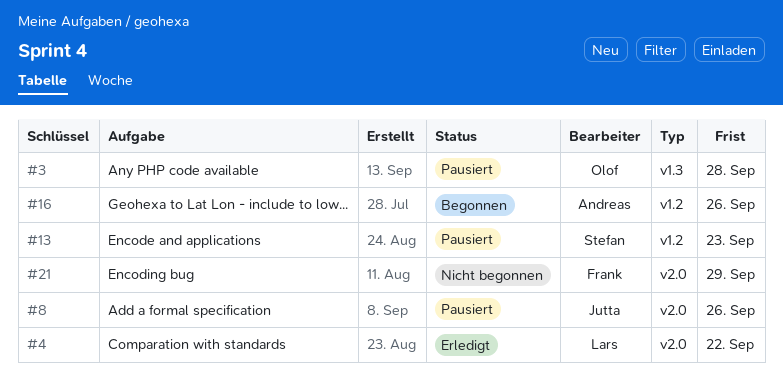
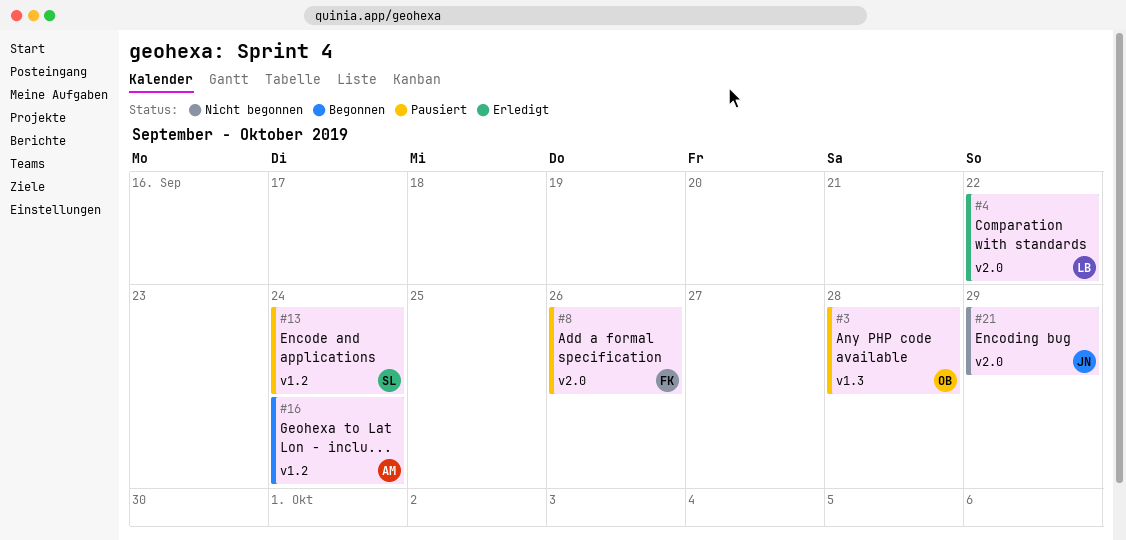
#8, owner: Jutta -> Frank
#13, due: Sep 23 -> Sep 24
#16, due: Sep 26 -> Sep 24
#21, owner: Frank -> Jutta

